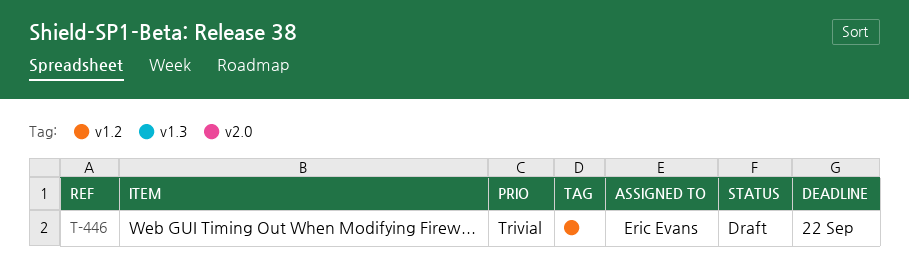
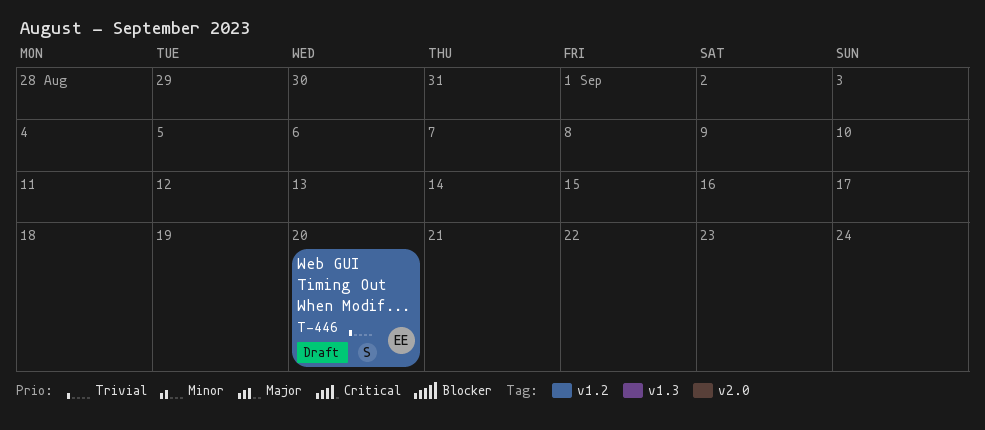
T-446, due: Sep 22 -> Sep 20

